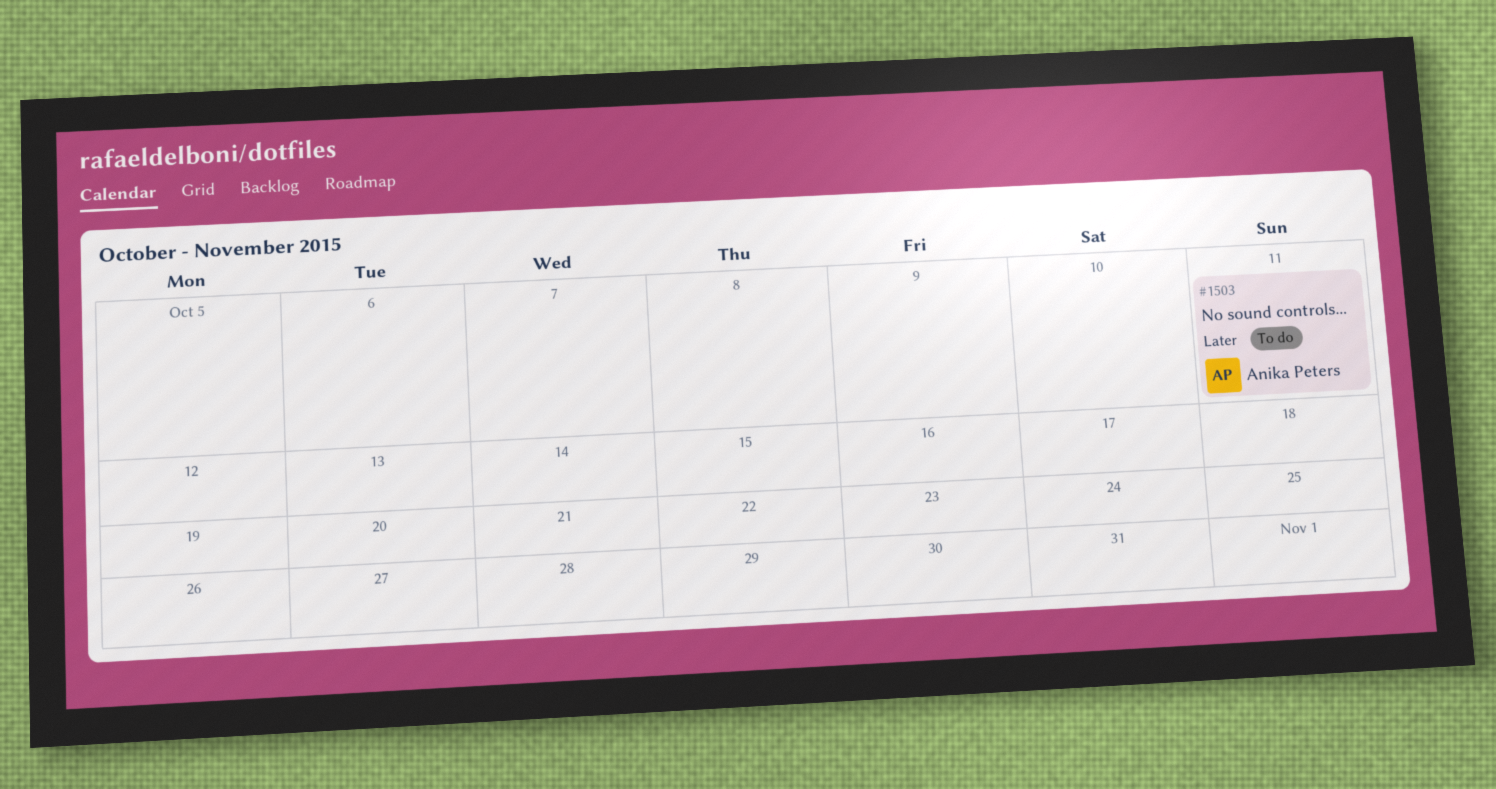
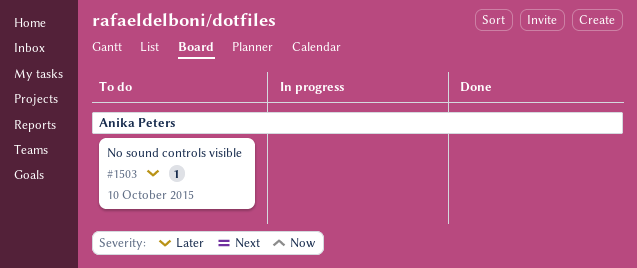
#1503, due: Oct 11 -> Oct 10

